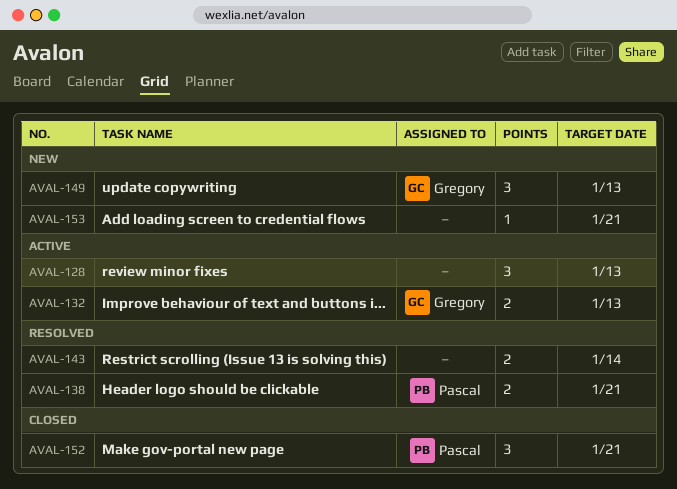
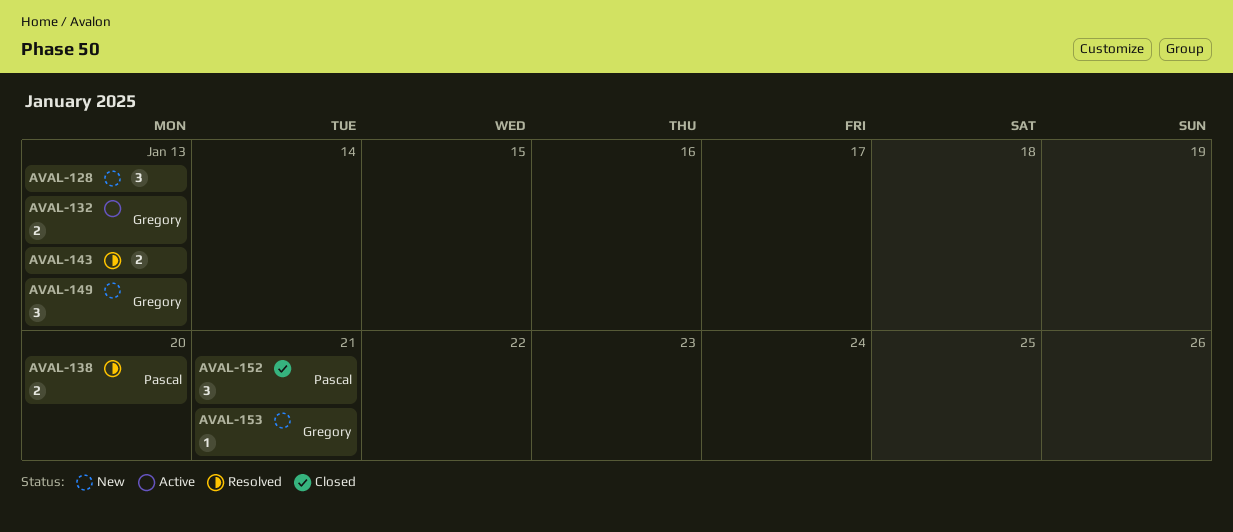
AVAL-128, status: Active -> New
AVAL-138, due: Jan 21 -> Jan 20
AVAL-143, due: Jan 14 -> Jan 13
AVAL-153, owner: none -> Gregory

